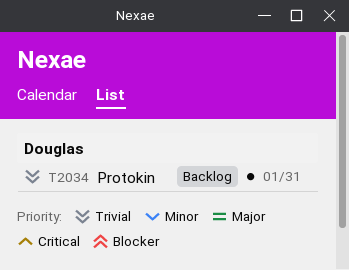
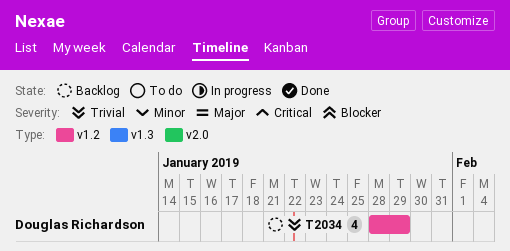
T2034, estimate: 1 -> 4
T2034, due: Jan 31 -> Jan 29

